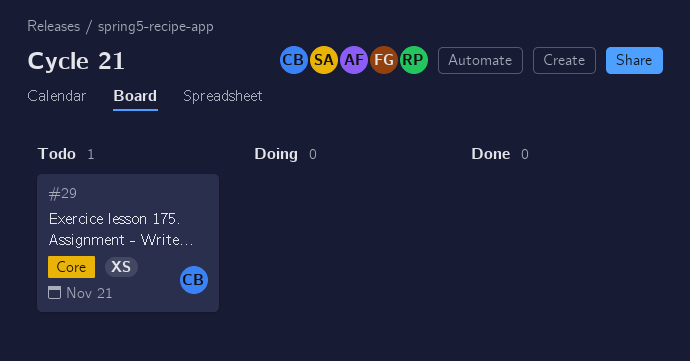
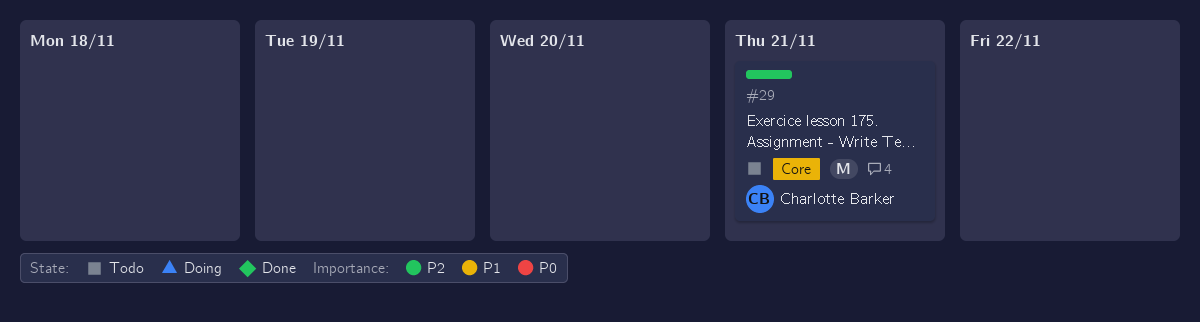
#29, estimate: XS -> M

